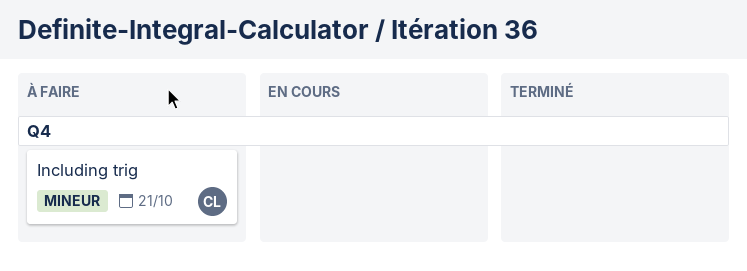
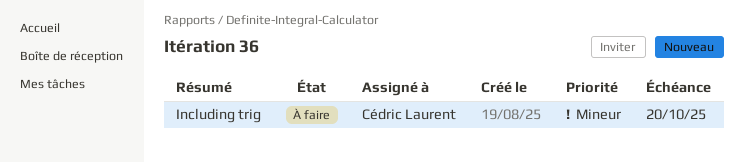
Including trig, due: Oct 21 -> Oct 20

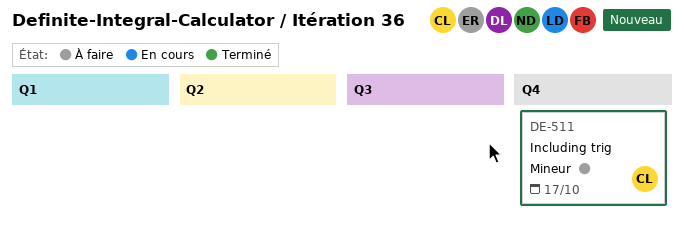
Including trig, due: Oct 20 -> Oct 17

